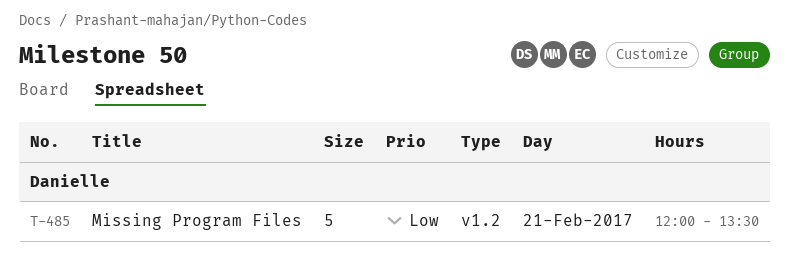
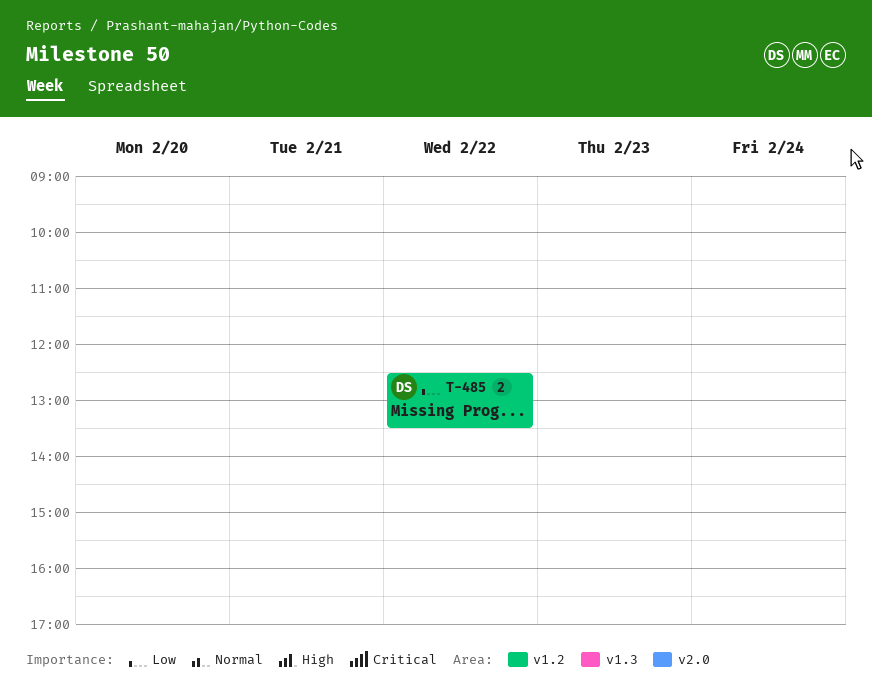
T-485, estimate: 5 -> 2
T-485, day: Feb 21 -> Feb 22
T-485, begins: 12:00 -> 12:30

